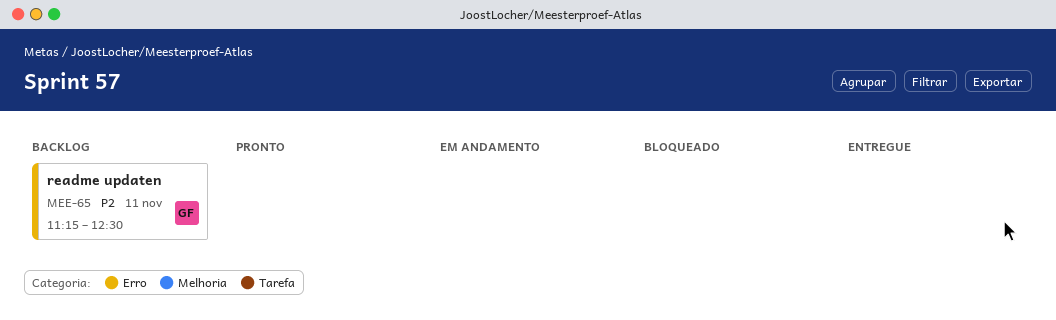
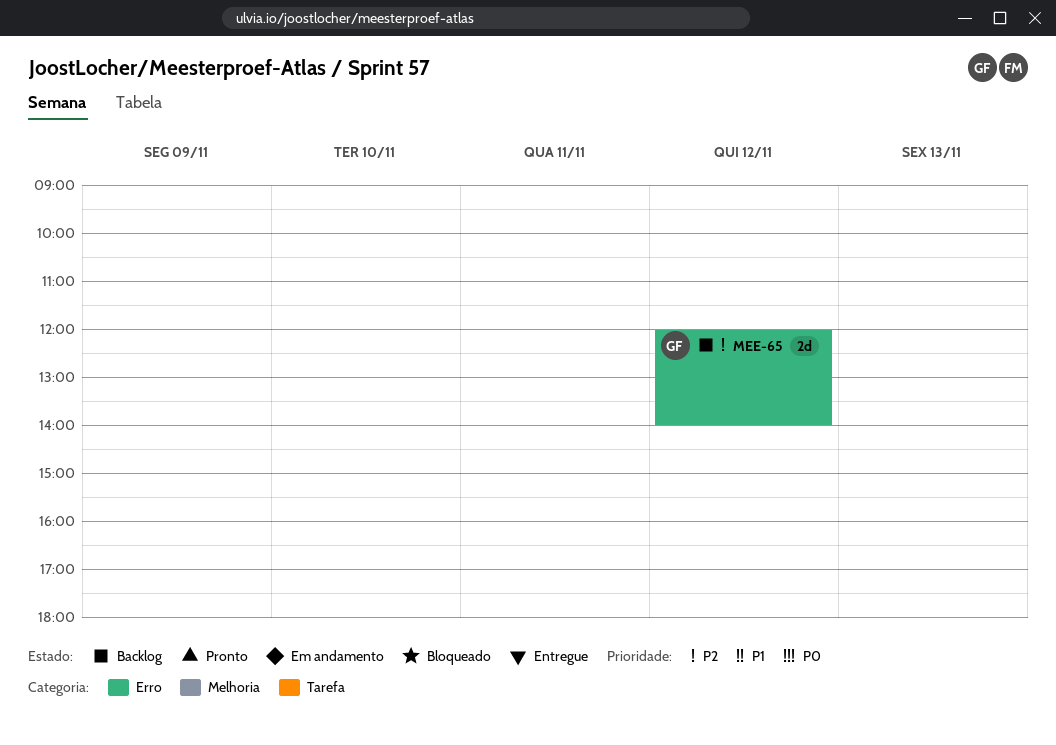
MEE-65, day: Nov 11 -> Nov 12
MEE-65, begins: 11:15 -> 12:00
MEE-65, ends: 12:30 -> 14:00

